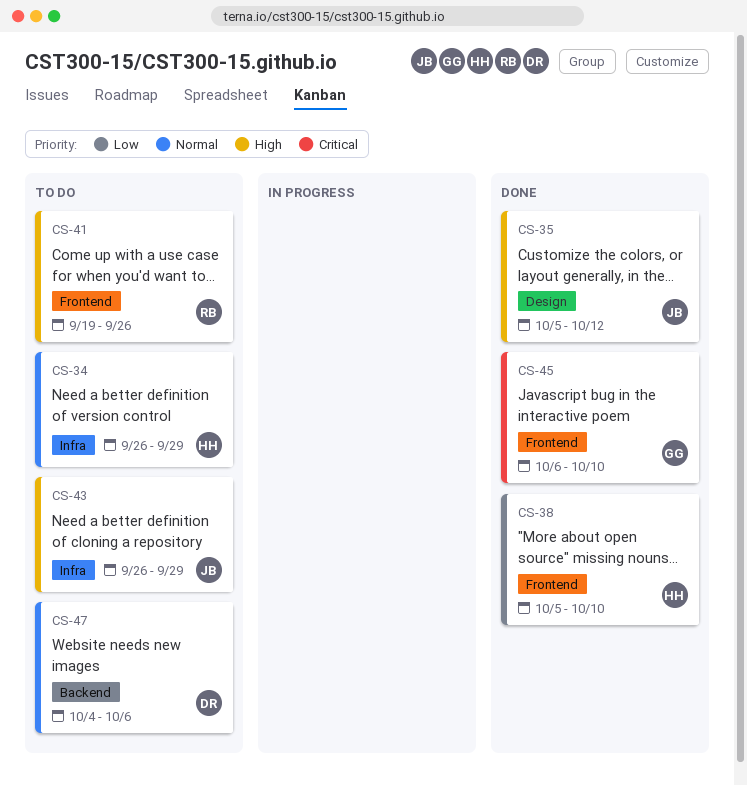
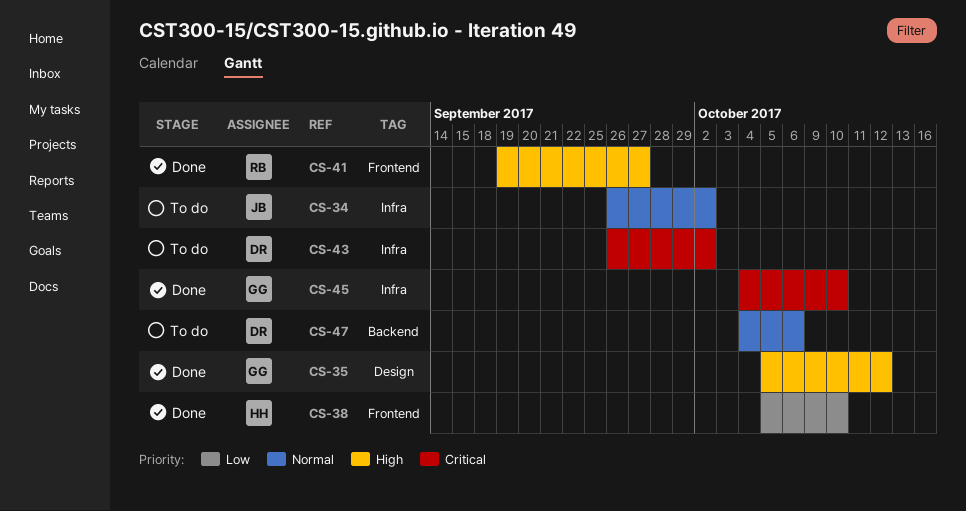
CS-34, owner: HH -> JB
CS-34, due: Sep 29 -> Oct 2
CS-35, owner: JB -> GG
CS-41, status: To do -> Done
CS-41, due: Sep 26 -> Sep 27
CS-43, owner: JB -> DR
CS-43, priority: High -> Critical
CS-43, due: Sep 29 -> Oct 2
CS-45, label: Frontend -> Infra
CS-45, start: Oct 6 -> Oct 4

